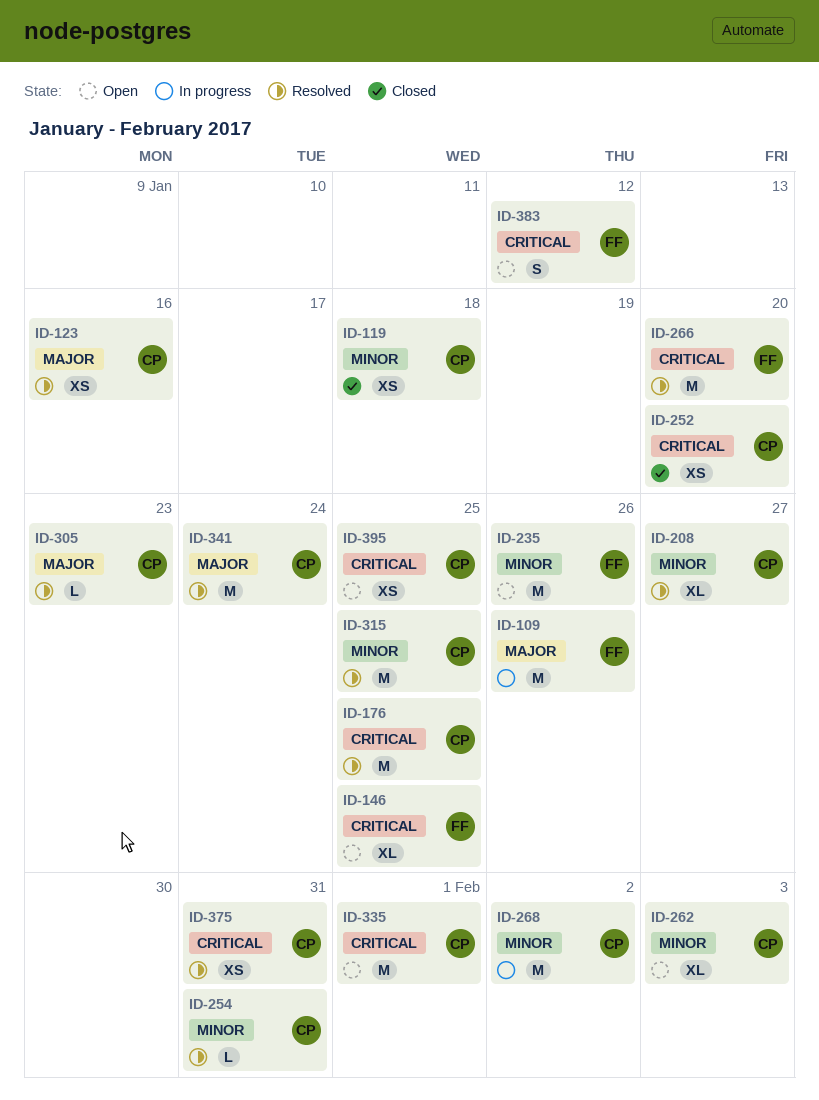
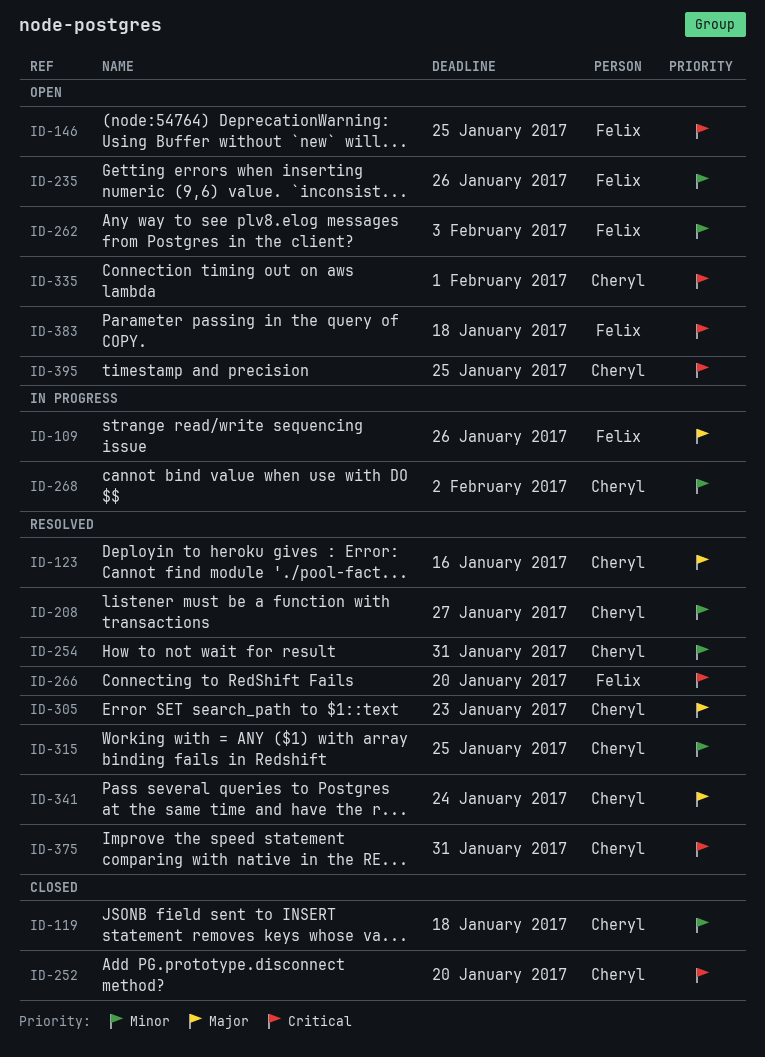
ID-176: present -> none
ID-262, owner: Cheryl -> Felix
ID-383, due: Jan 12 -> Jan 18

